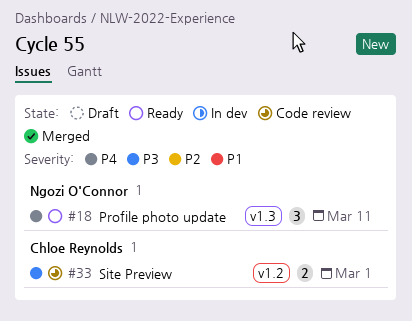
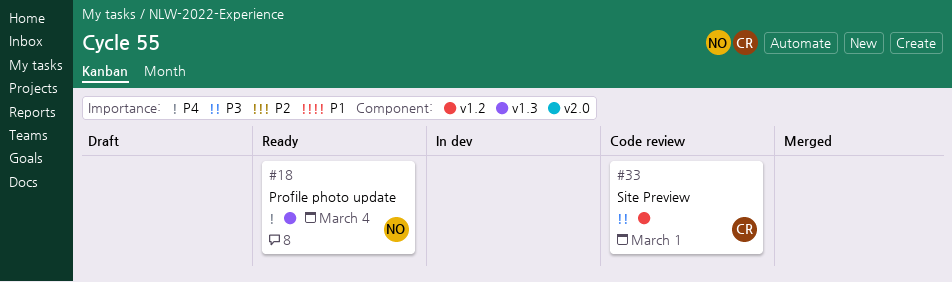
#18, due: Mar 11 -> Mar 4

